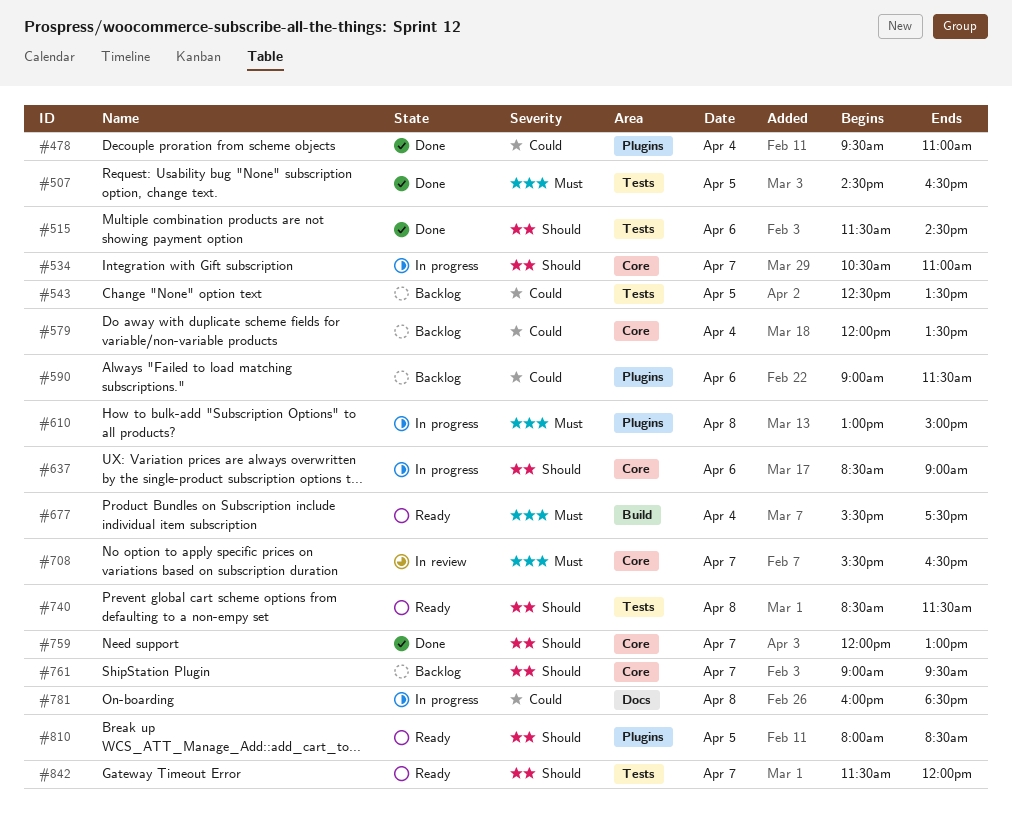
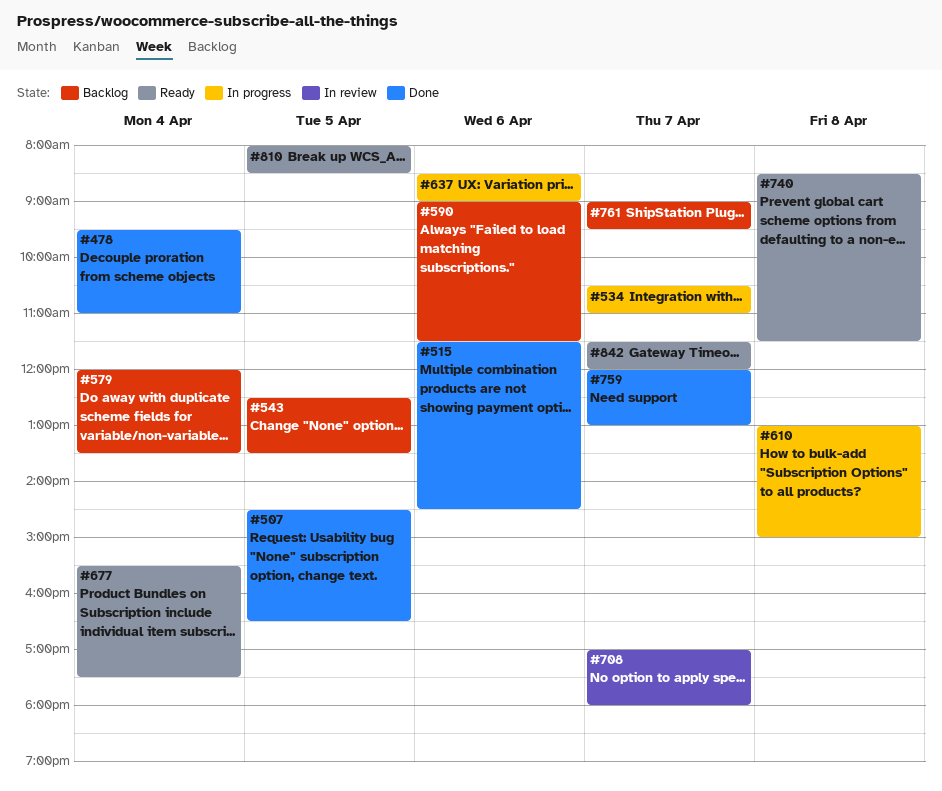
#708, begins: 15:30 -> 17:00
#708, ends: 16:30 -> 18:00
#781: present -> none

